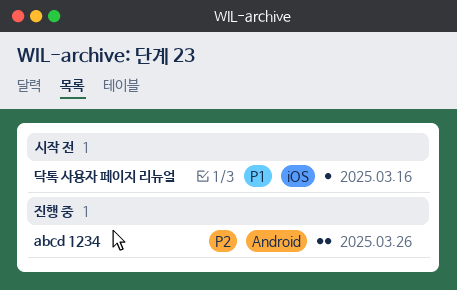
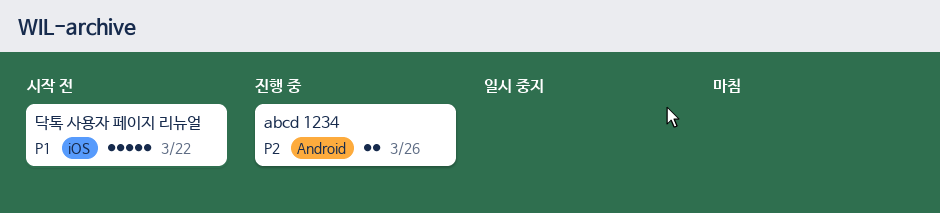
닥톡 사용자 페이지 리뉴얼, estimate: 1 -> 5
닥톡 사용자 페이지 리뉴얼, due: Mar 16 -> Mar 22

